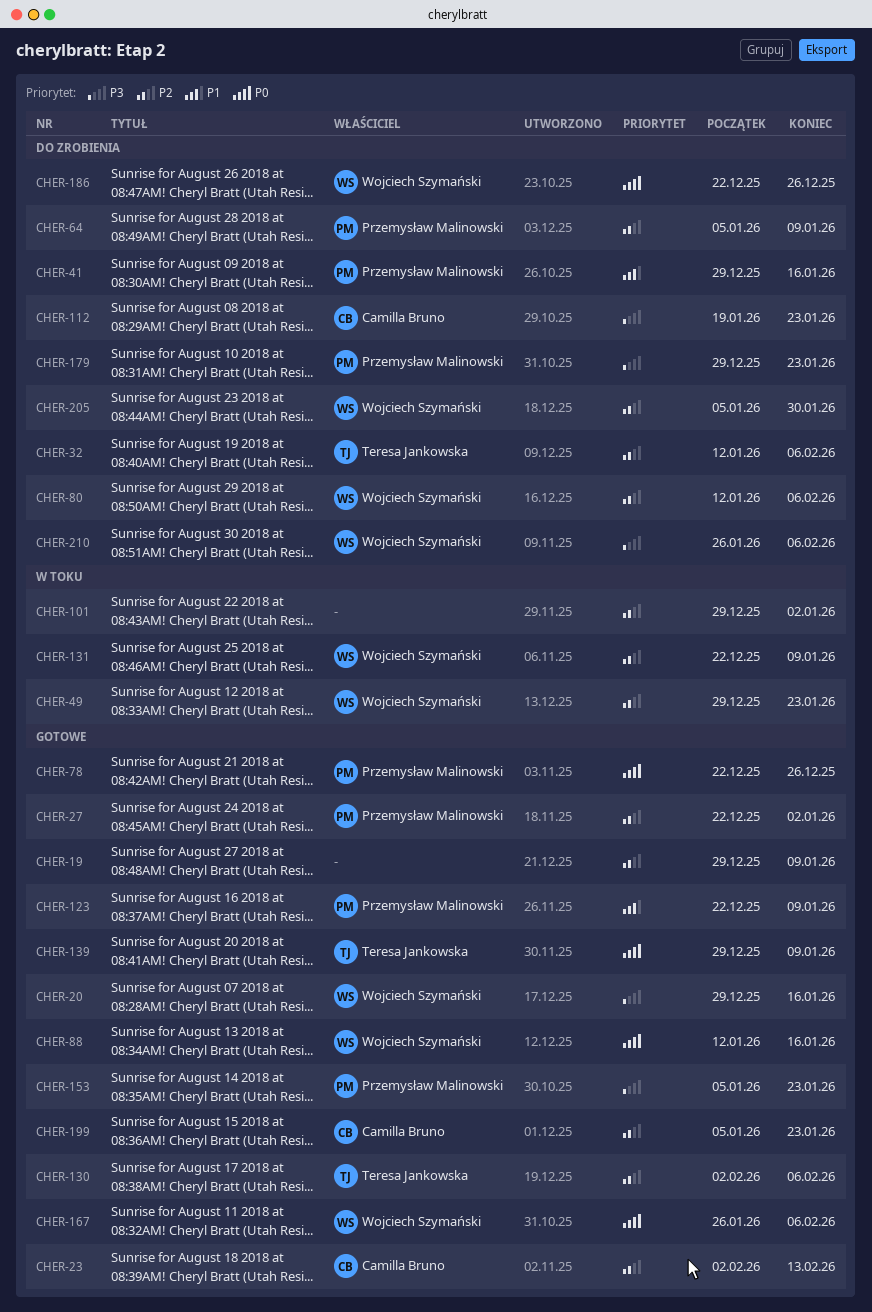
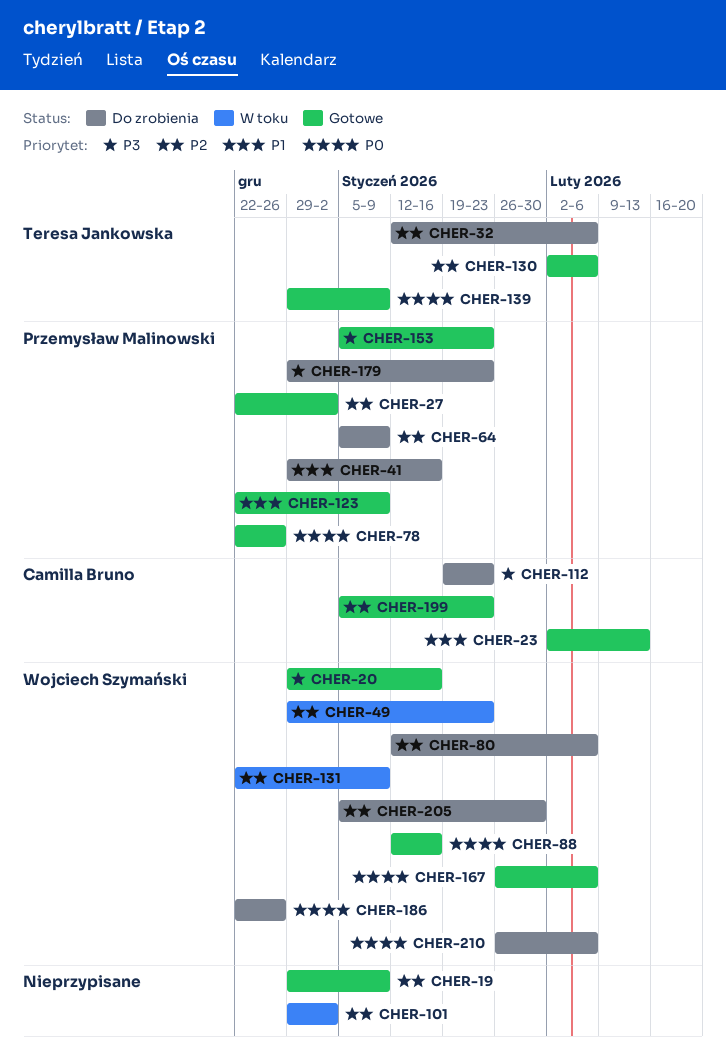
CHER-23, priority: P2 -> P1
CHER-210, priority: P3 -> P0

